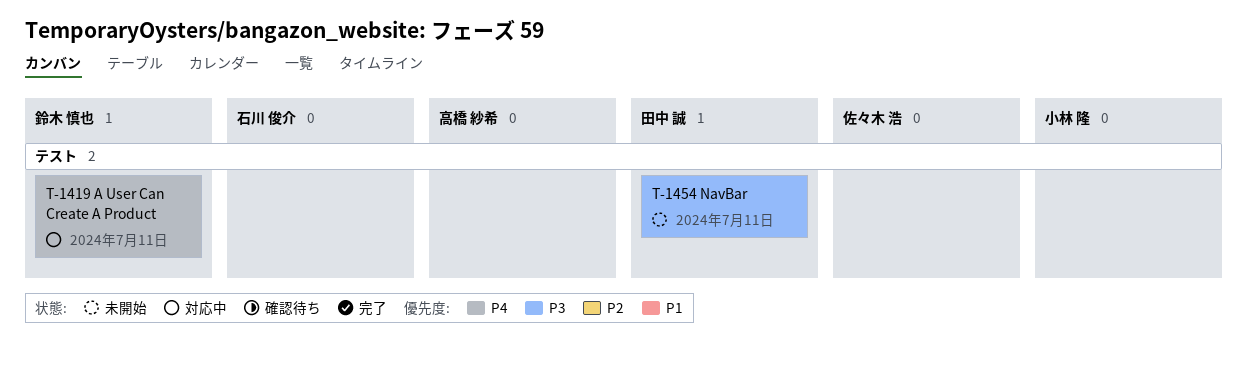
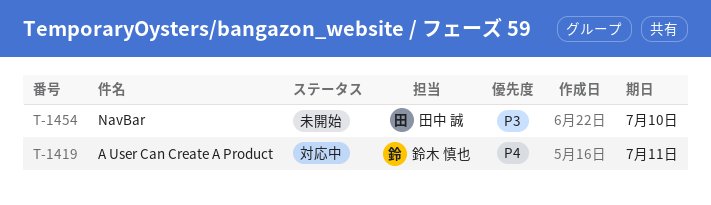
T-1454, due: Jul 11 -> Jul 10

